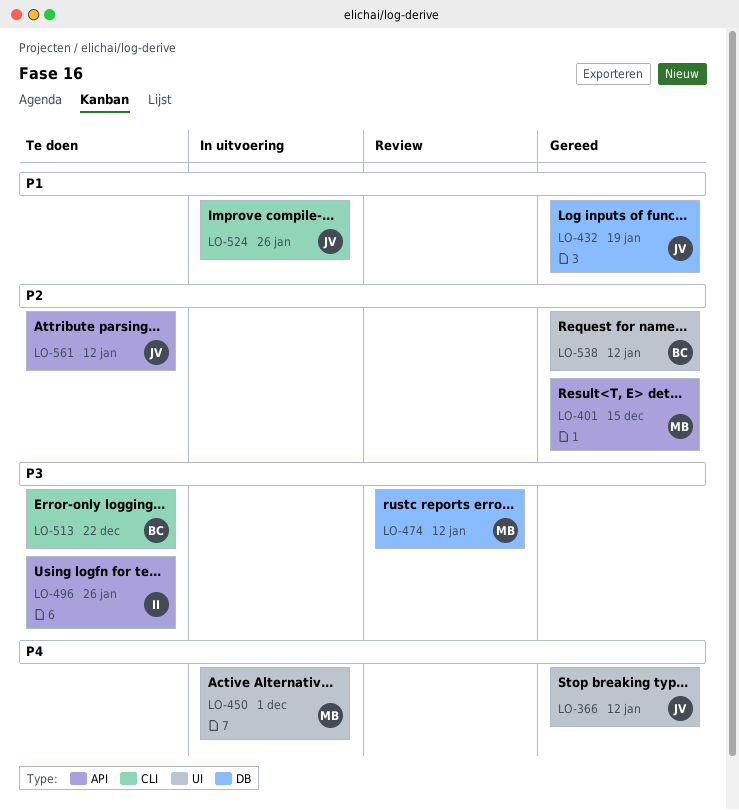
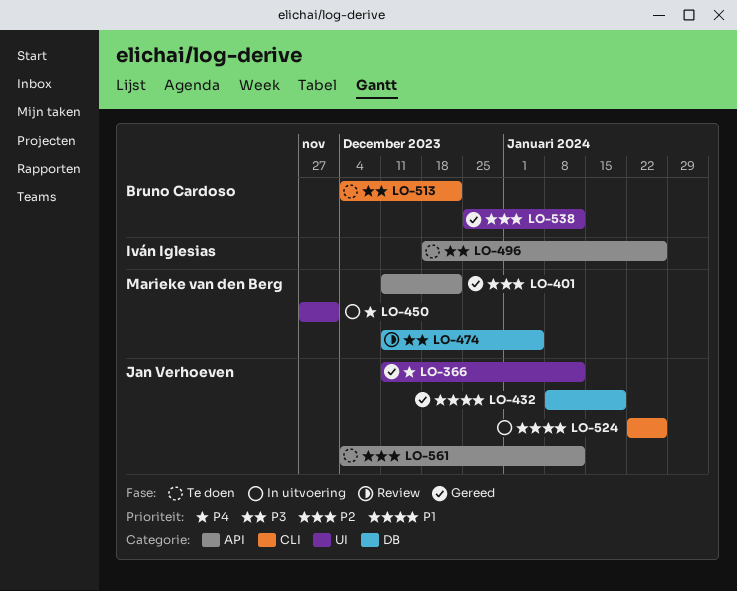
LO-401, due: Dec 15 -> Dec 22
LO-474, due: Jan 12 -> Jan 5

